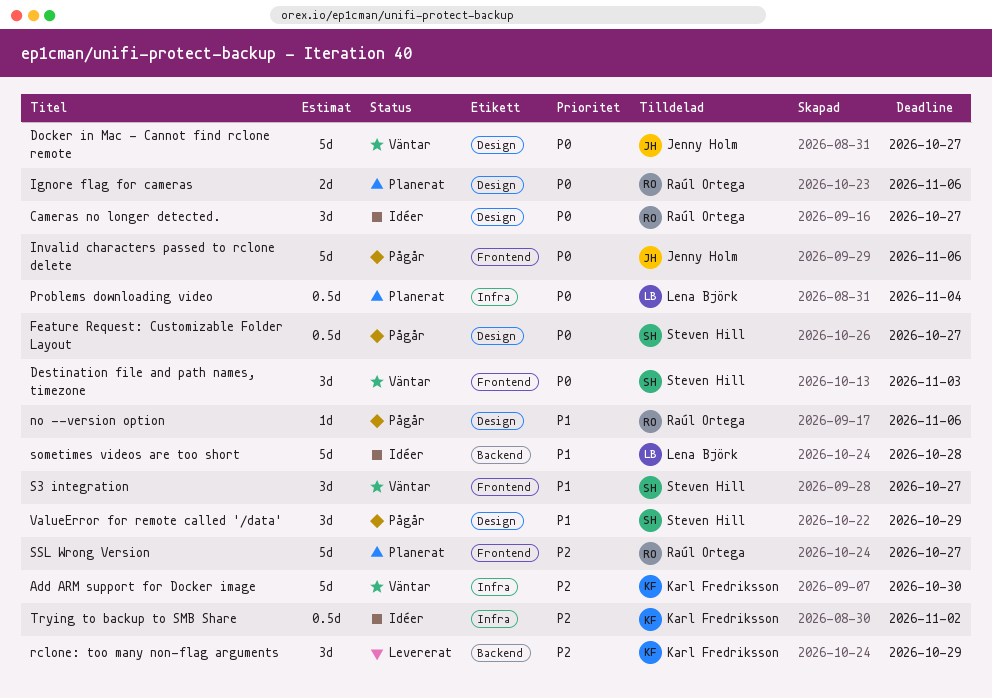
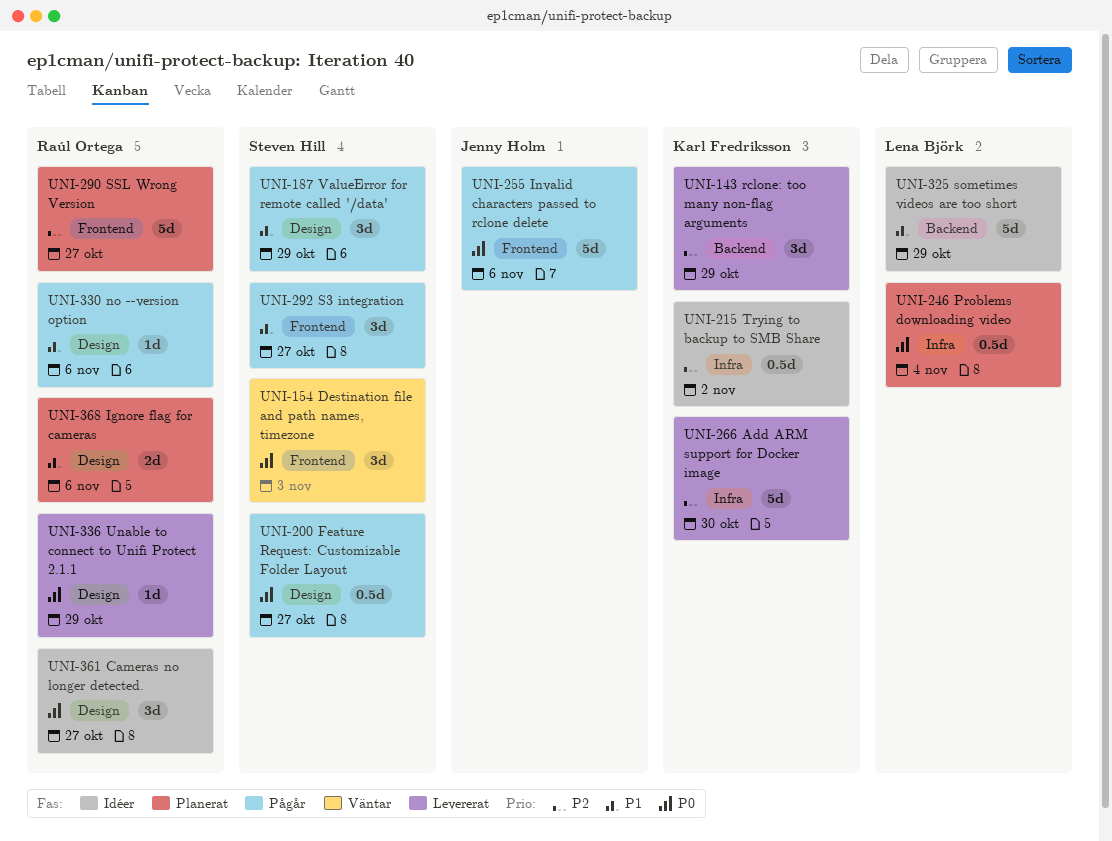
Add ARM support for Docker image, status: Väntar -> Levererat
Docker in Mac - Cannot find rclone remote: present -> none
Ignore flag for cameras, priority: P0 -> P1
S3 integration, status: Väntar -> Pågår
sometimes videos are too short, due: Oct 28 -> Oct 29
Unable to connect to Unifi Protect 2.1.1: none -> present

